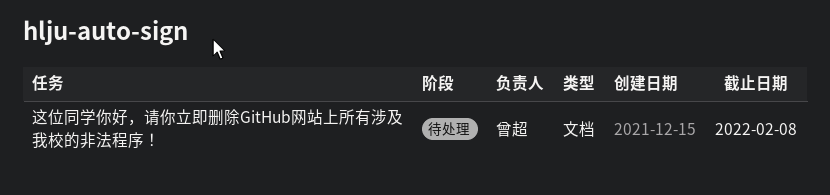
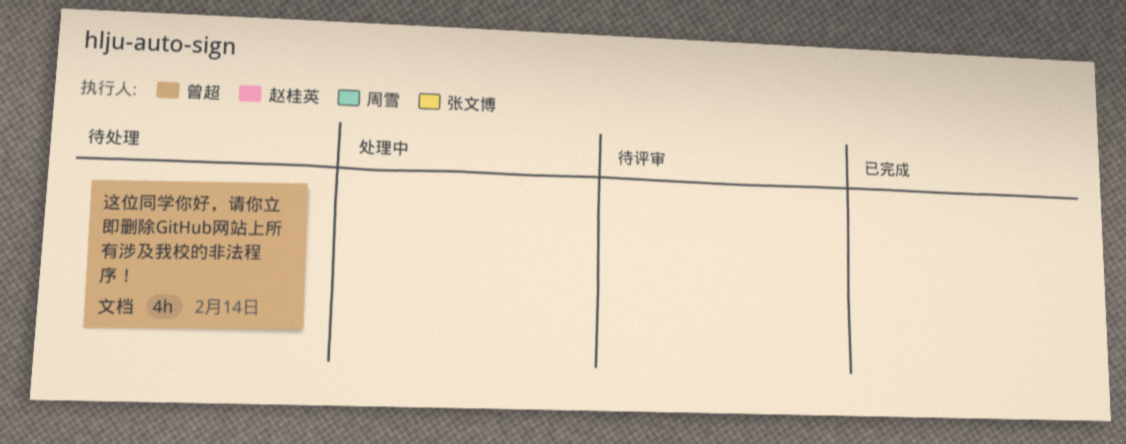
这位同学你好，请你立即删除GitHub网站上所有涉及我校的非法程序！, due: Feb 8 -> Feb 14

